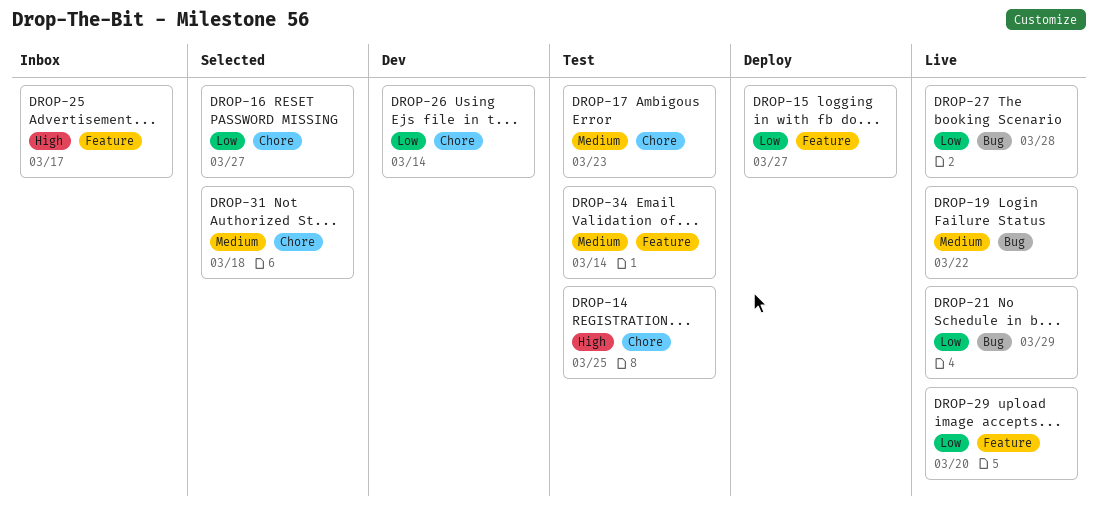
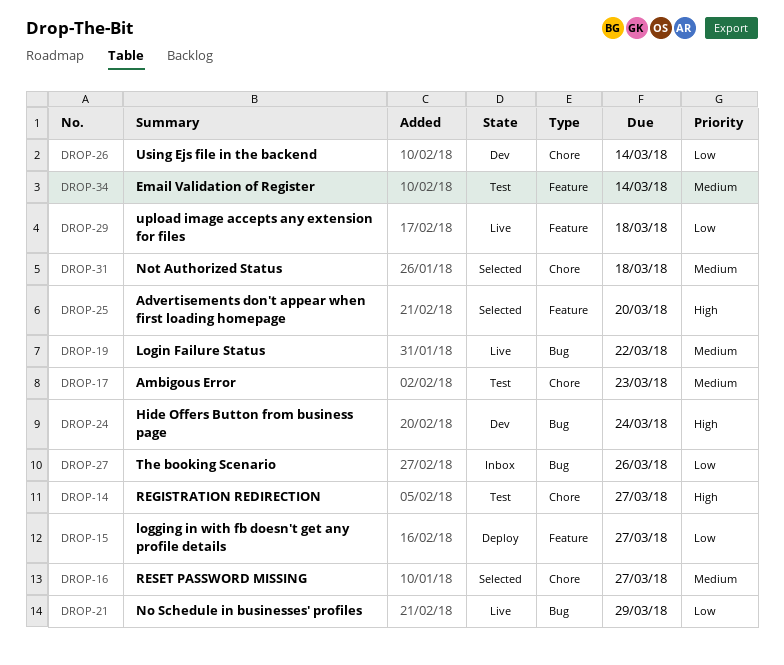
DROP-14, due: Mar 25 -> Mar 27
DROP-16, priority: Low -> Medium
DROP-24: none -> present
DROP-25, status: Inbox -> Selected
DROP-25, due: Mar 17 -> Mar 20
DROP-27, status: Live -> Inbox
DROP-27, due: Mar 28 -> Mar 26
DROP-29, due: Mar 20 -> Mar 18

